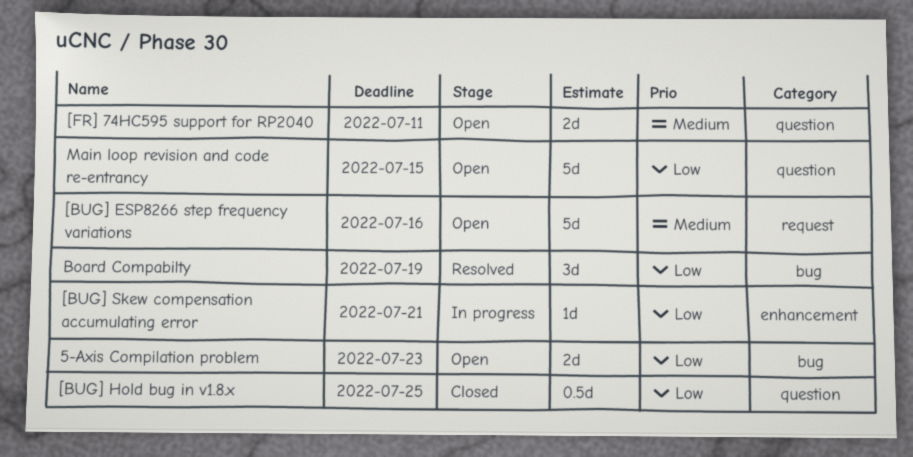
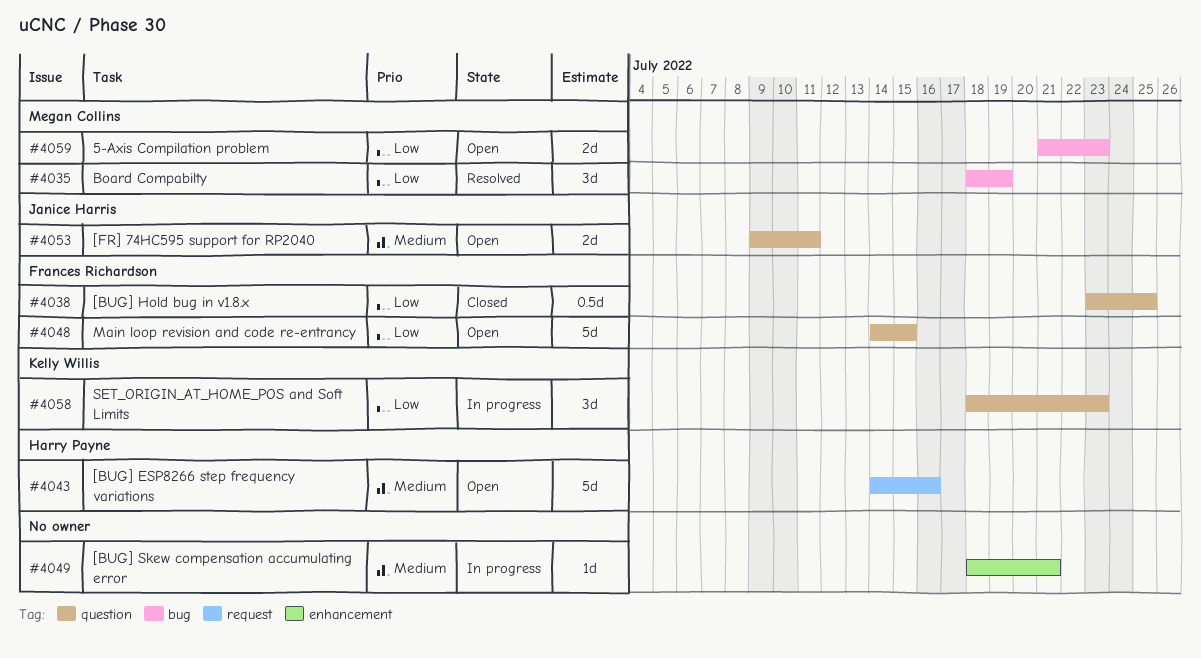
[BUG] Skew compensation accumulating error, priority: Low -> Medium
SET_ORIGIN_AT_HOME_POS and Soft Limits: none -> present

